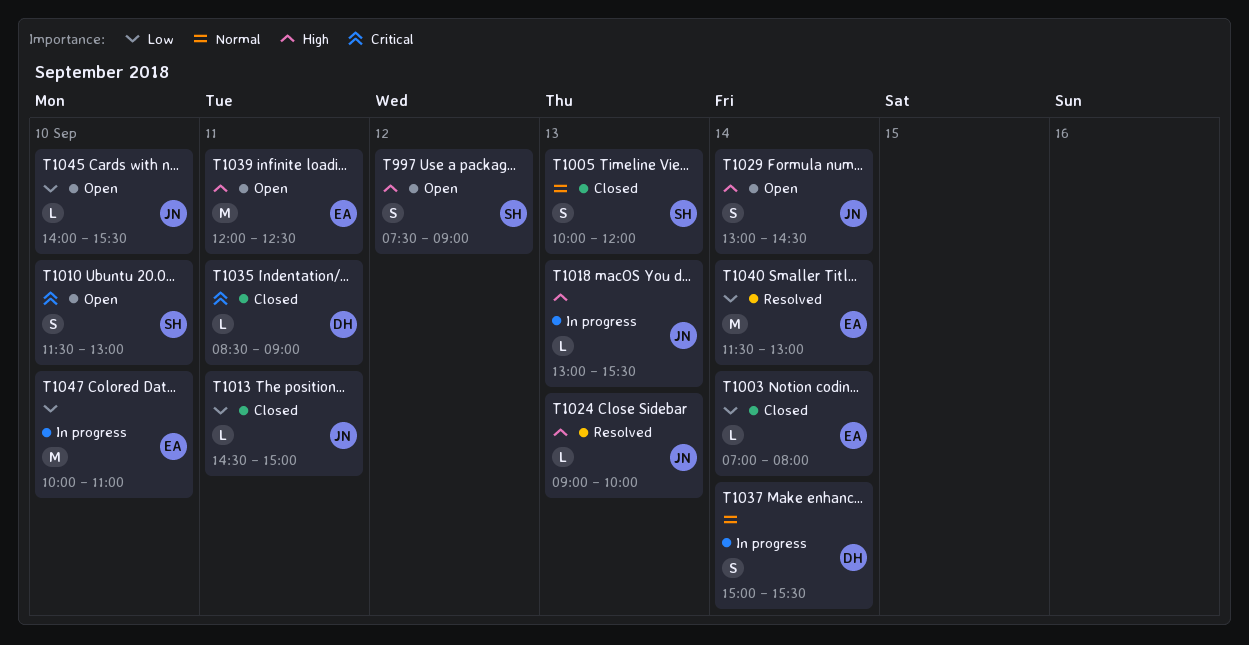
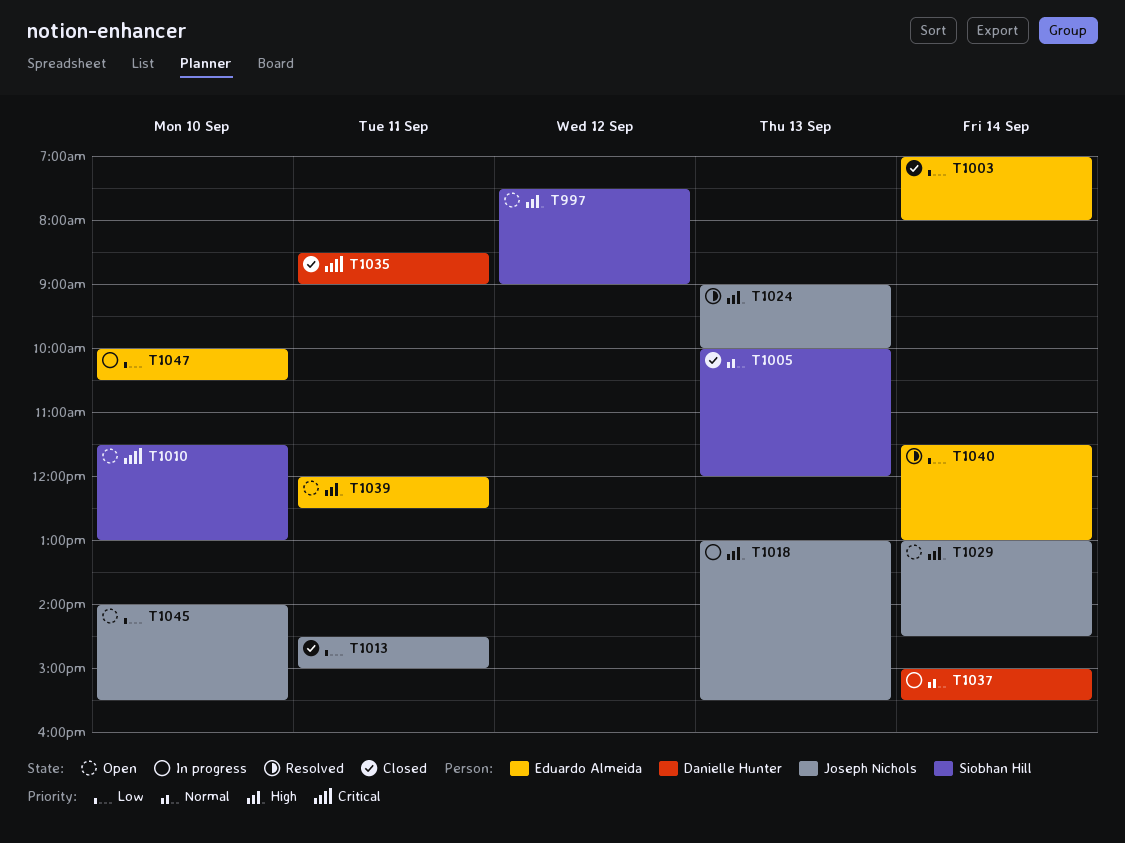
T1047, ends: 11:00 -> 10:30

